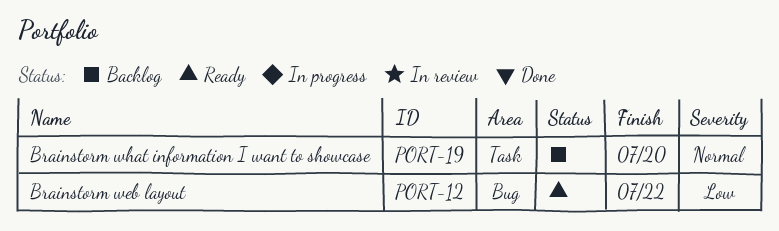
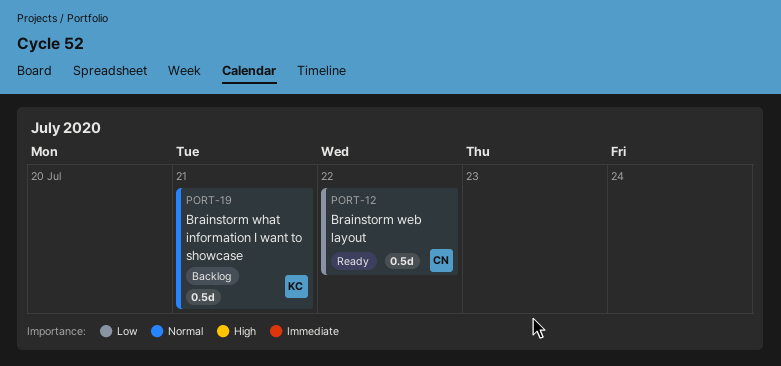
PORT-19, due: Jul 20 -> Jul 21

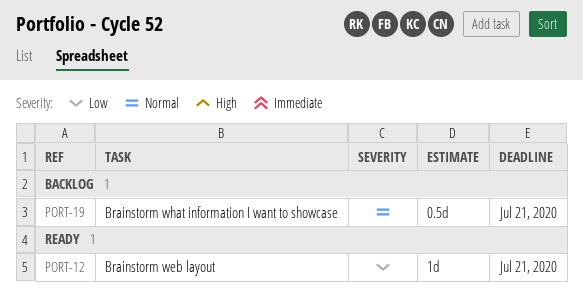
PORT-12, estimate: 0.5d -> 1d
PORT-12, due: Jul 22 -> Jul 21

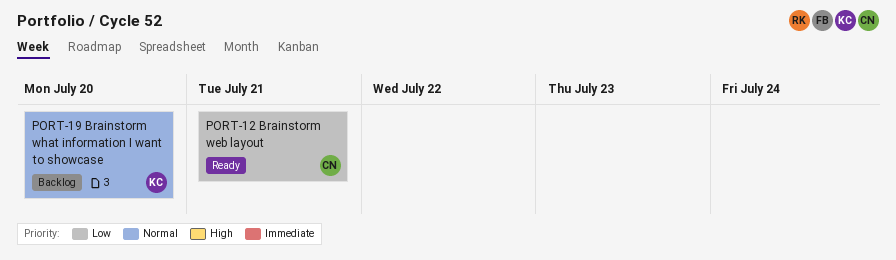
PORT-19, due: Jul 21 -> Jul 20

